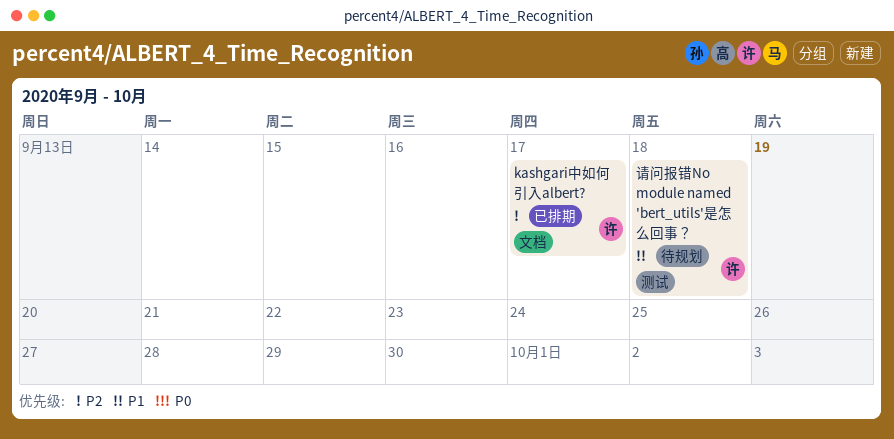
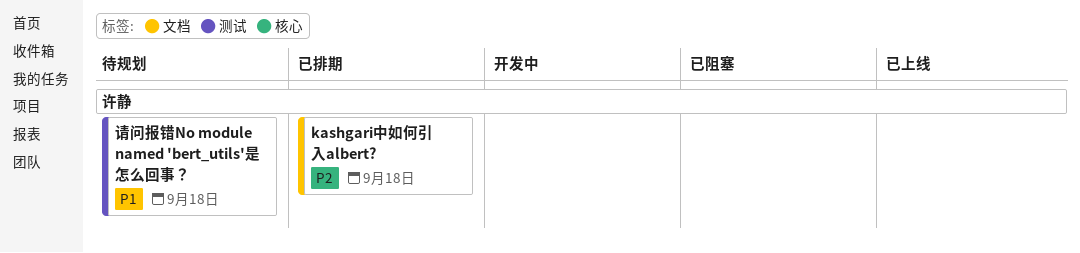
kashgari中如何引入albert?, due: Sep 17 -> Sep 18

